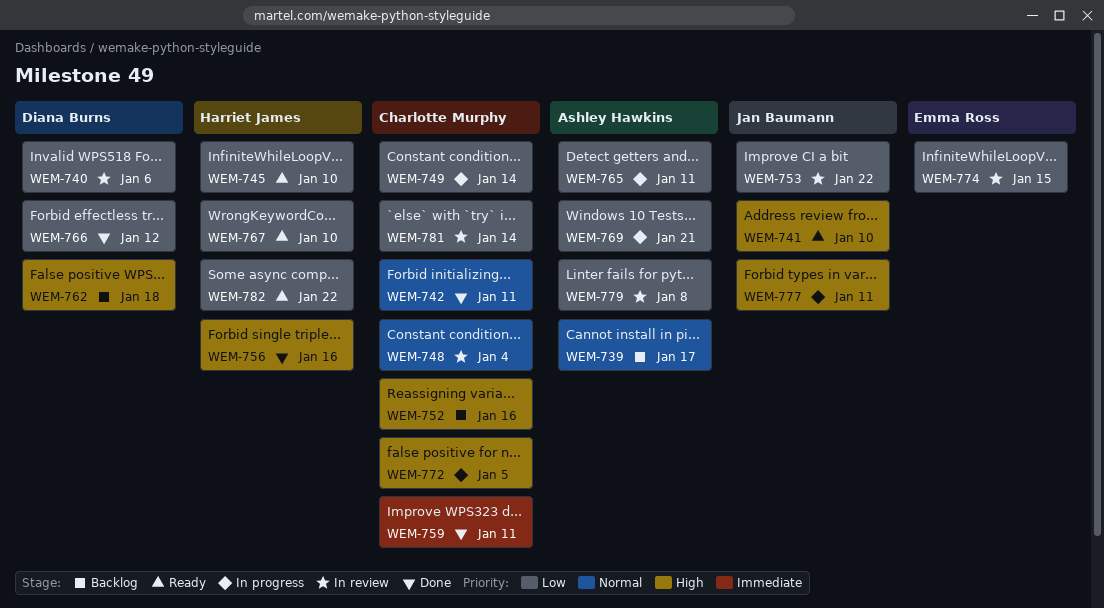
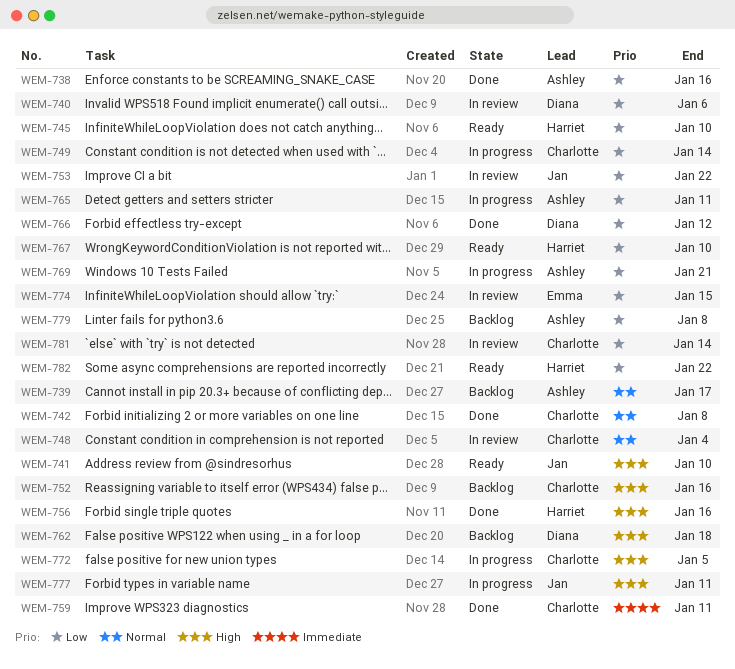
WEM-738: none -> present
WEM-742, due: Jan 11 -> Jan 8
WEM-779, status: In review -> Backlog

